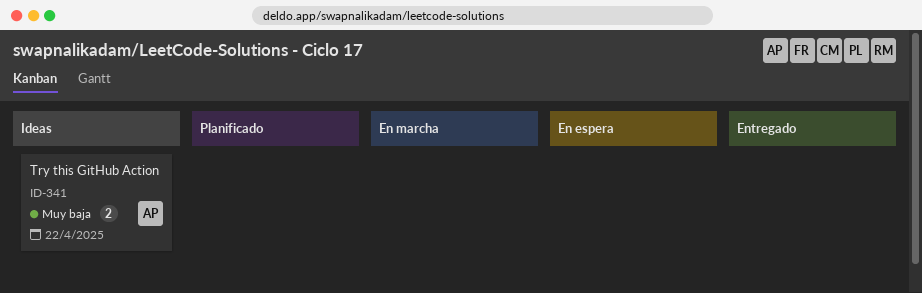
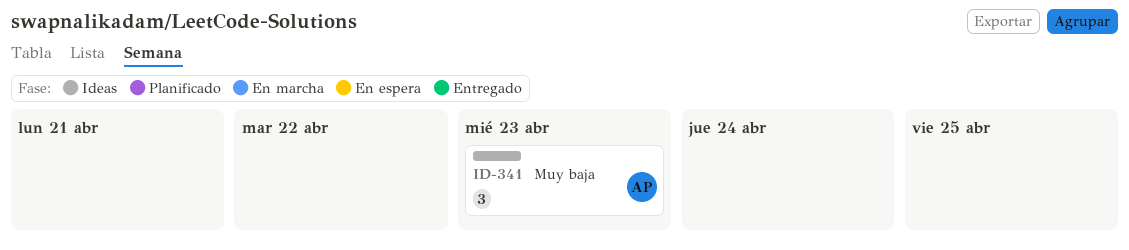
ID-341, estimate: 2 -> 3
ID-341, due: Apr 22 -> Apr 23

